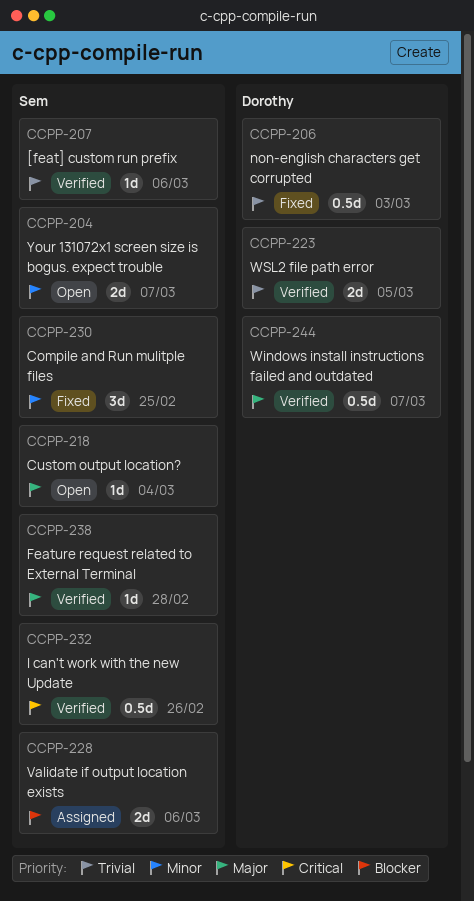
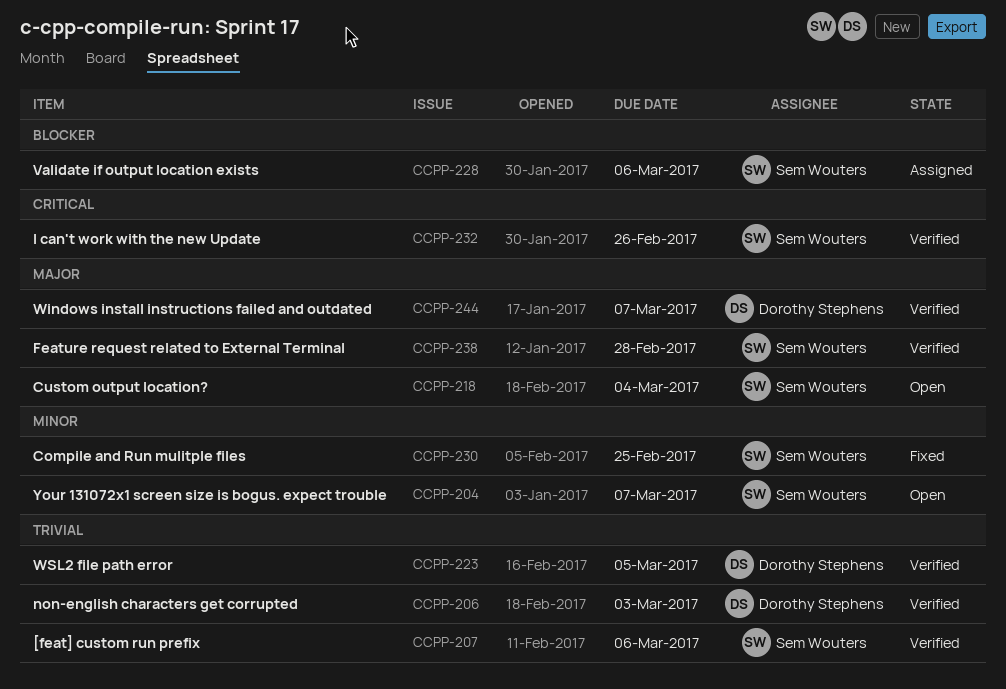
CCPP-206, status: Fixed -> Verified

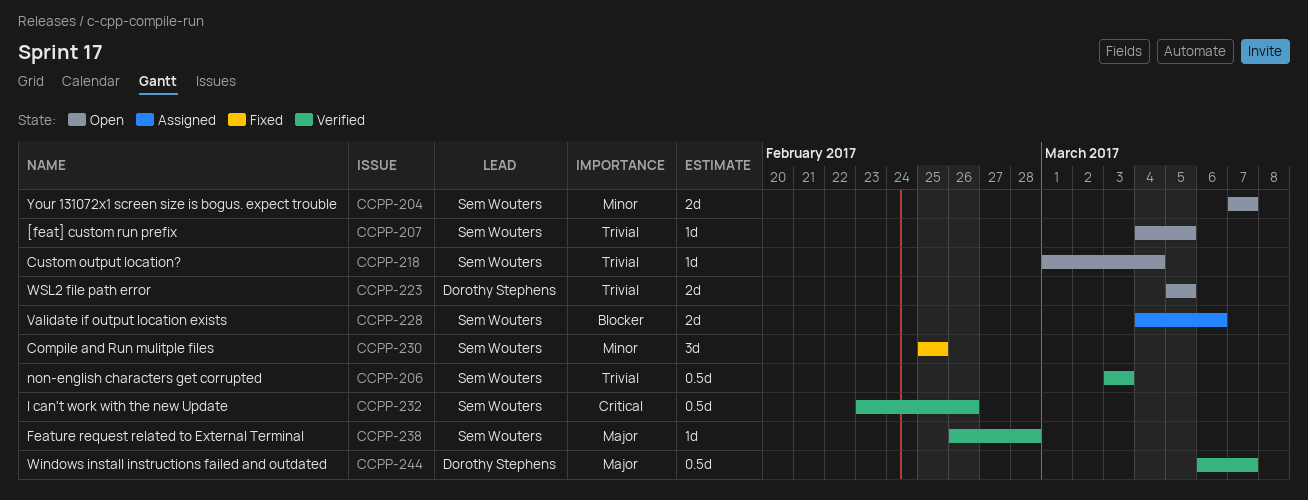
CCPP-206, owner: Dorothy Stephens -> Sem Wouters
CCPP-207, status: Verified -> Open
CCPP-207, due: Mar 6 -> Mar 5
CCPP-218, priority: Major -> Trivial
CCPP-223, status: Verified -> Open

